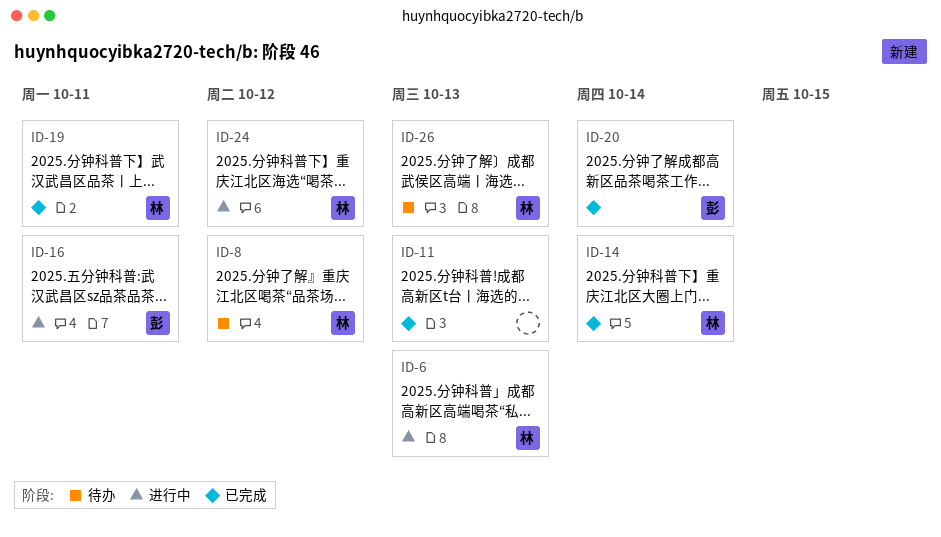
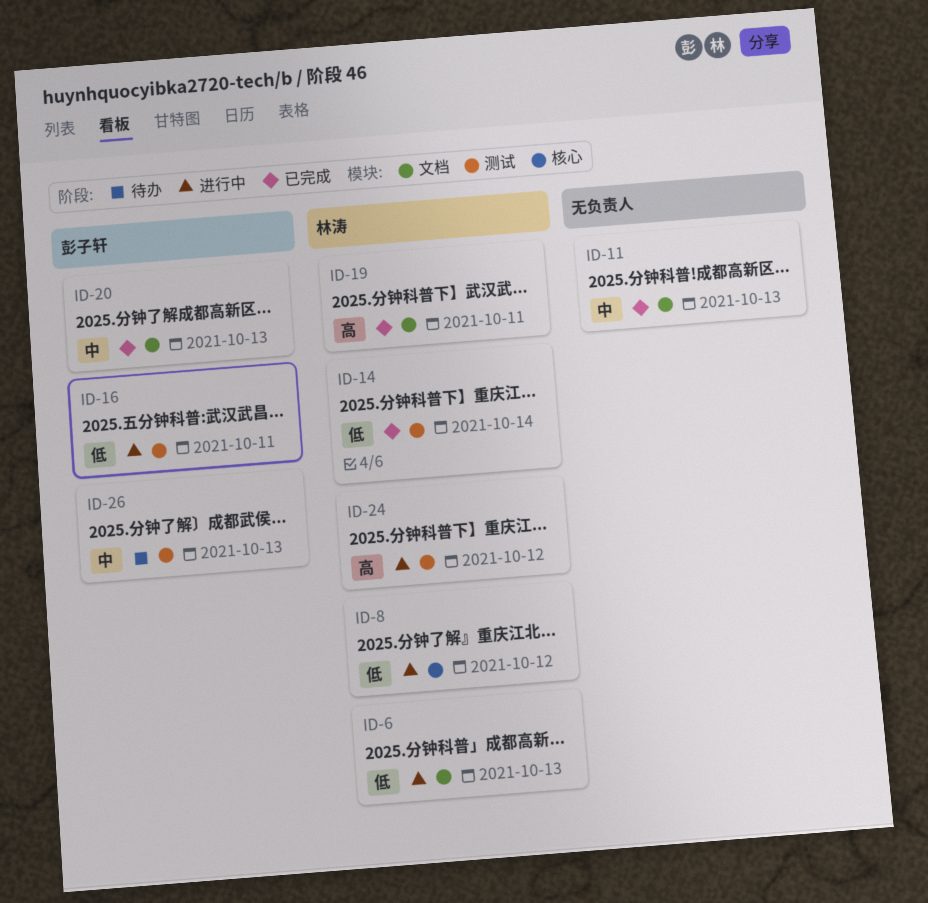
ID-8, status: 待办 -> 进行中
ID-20, due: Oct 14 -> Oct 13
ID-26, owner: 林涛 -> 彭子轩

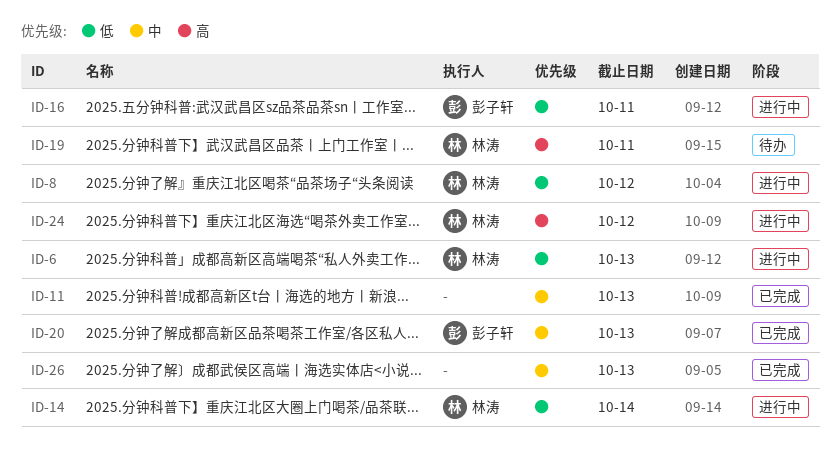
ID-14, status: 已完成 -> 进行中
ID-19, status: 已完成 -> 待办
ID-26, status: 待办 -> 已完成
ID-26, owner: 彭子轩 -> none

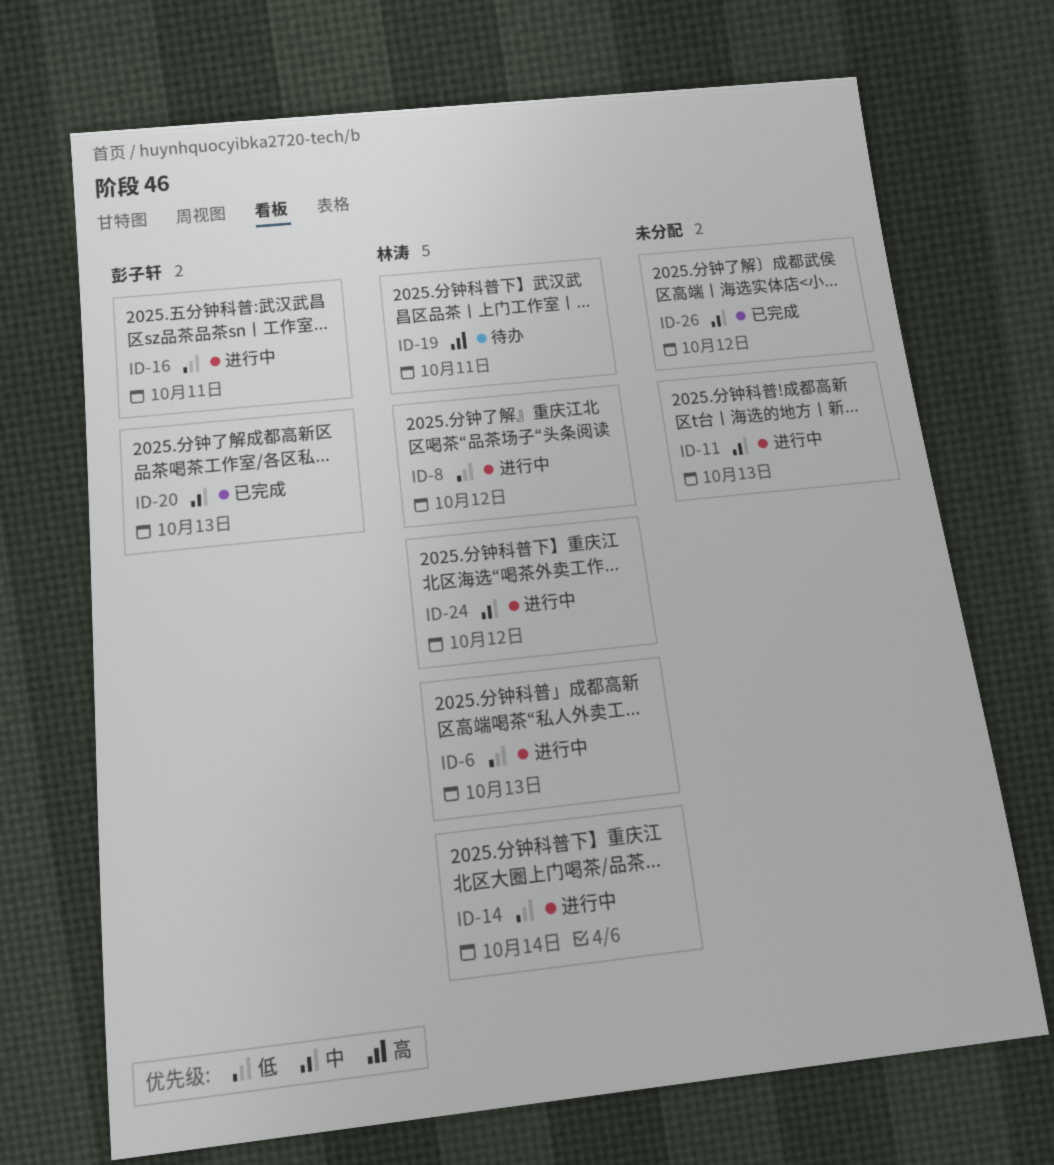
ID-11, status: 已完成 -> 进行中
ID-24, priority: 高 -> 中
ID-26, due: Oct 13 -> Oct 12

